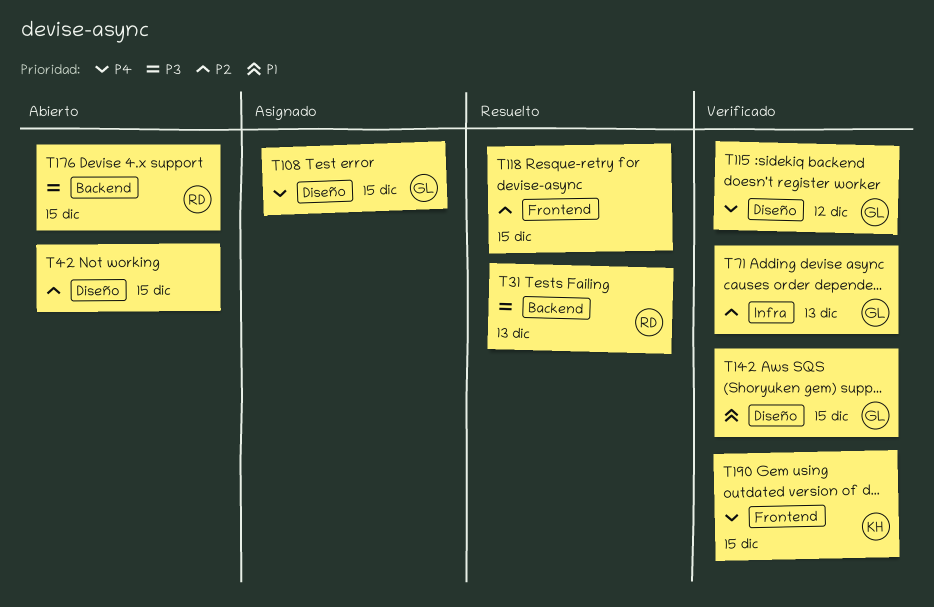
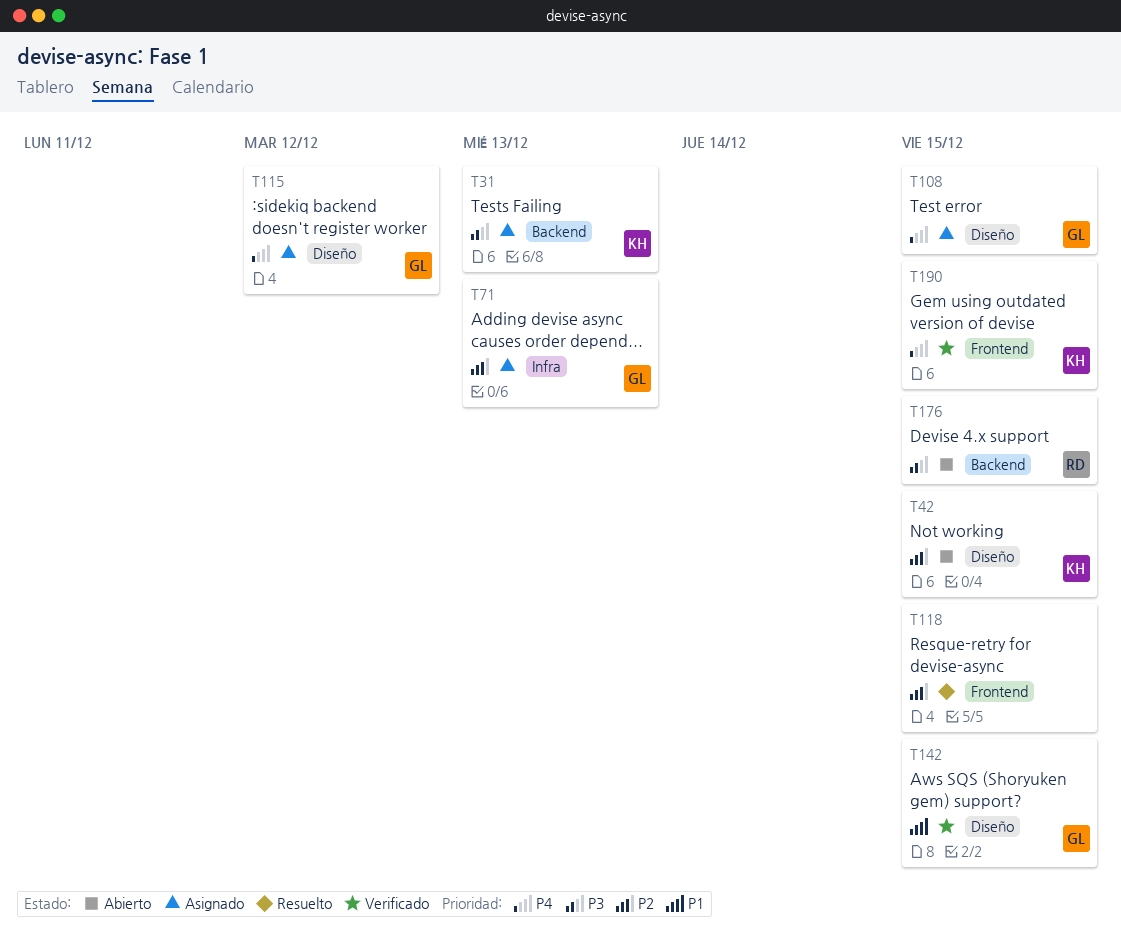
T31, status: Resuelto -> Asignado
T31, owner: RD -> KH
T42, owner: none -> KH
T71, status: Verificado -> Asignado
T115, status: Verificado -> Asignado

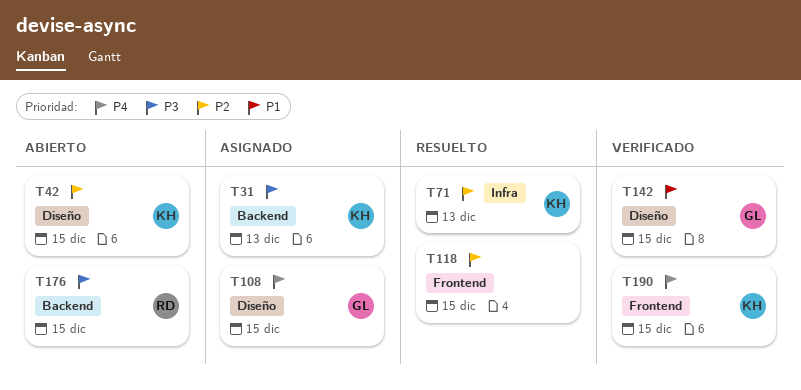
T71, status: Asignado -> Resuelto
T71, owner: GL -> KH
T115: present -> none

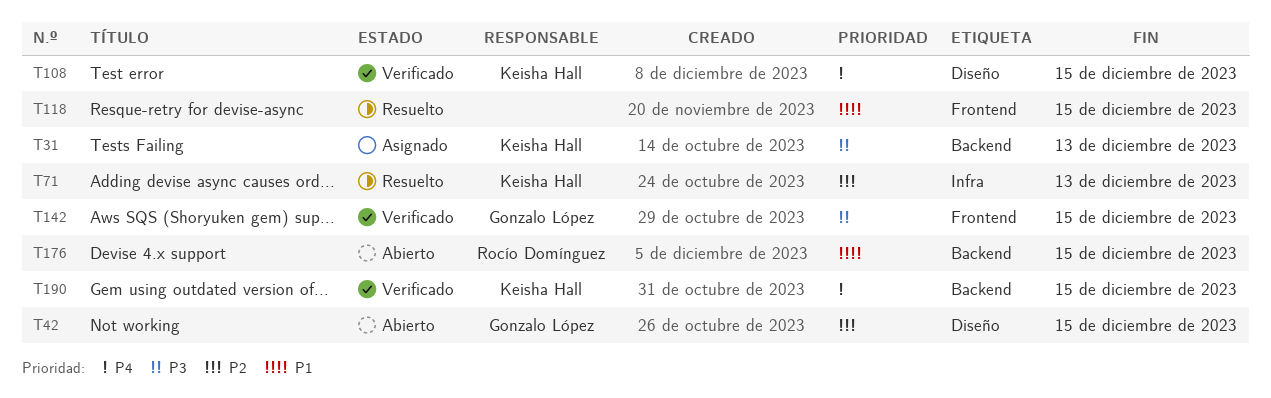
T42, owner: Keisha Hall -> Gonzalo López
T108, status: Asignado -> Verificado
T108, owner: Gonzalo López -> Keisha Hall
T118, priority: P2 -> P1
T142, priority: P1 -> P3
T142, label: Diseño -> Frontend
T176, priority: P3 -> P1
T190, label: Frontend -> Backend

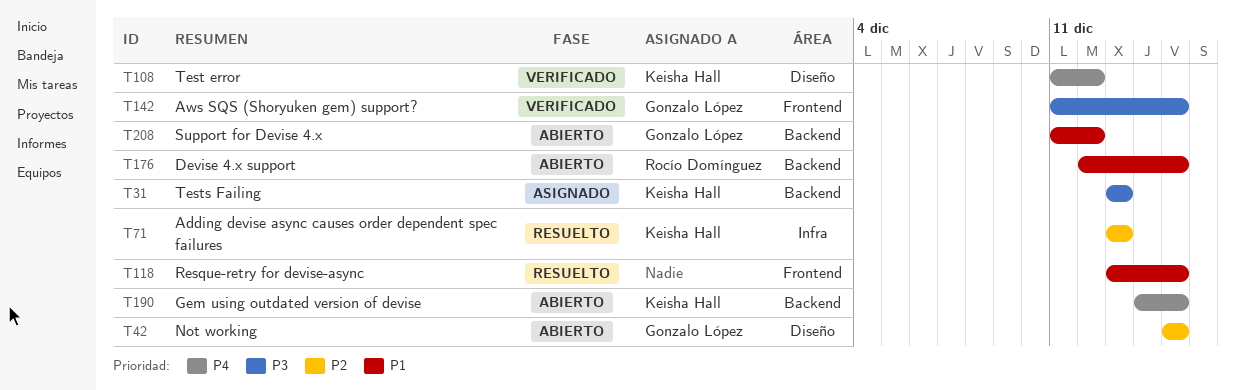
T108, due: Dec 15 -> Dec 12
T190, status: Verificado -> Abierto
T208: none -> present

